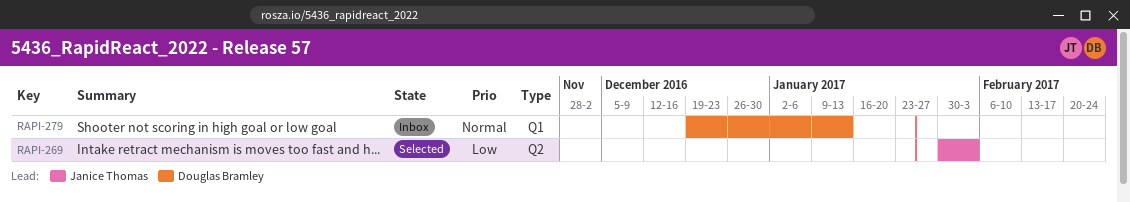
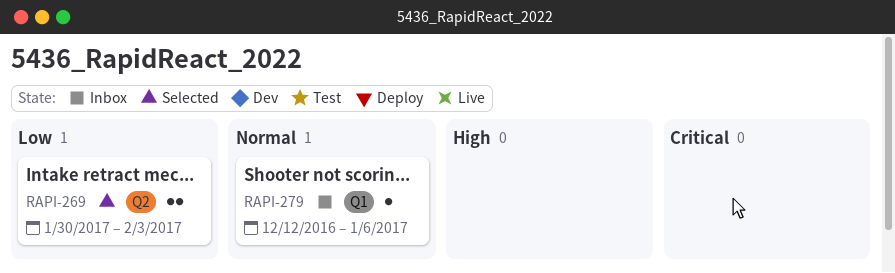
RAPI-279, start: Dec 19 -> Dec 12
RAPI-279, due: Jan 13 -> Jan 6

